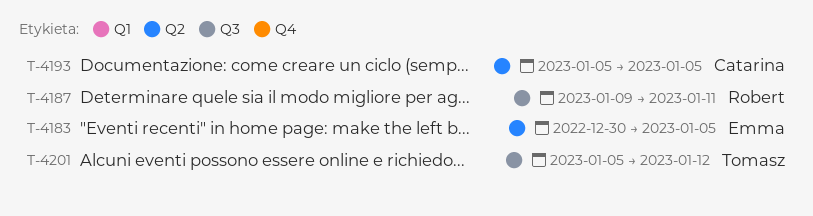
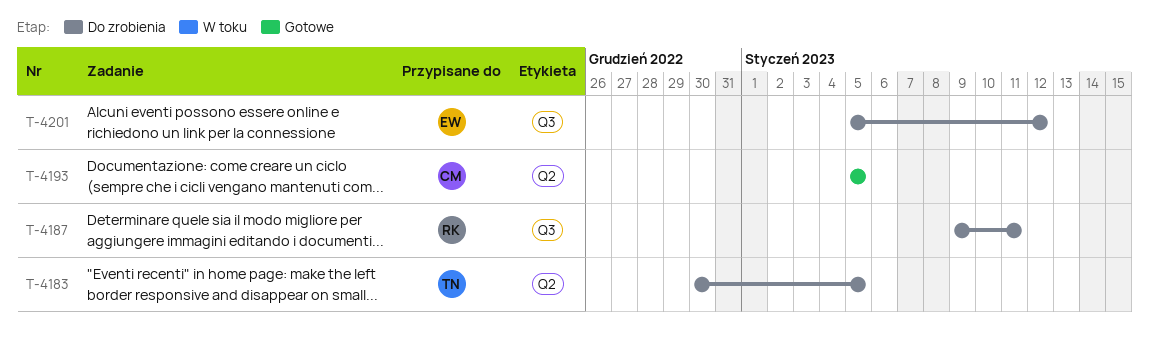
T-4183, owner: Emma -> Tomasz
T-4201, owner: Tomasz -> Emma

